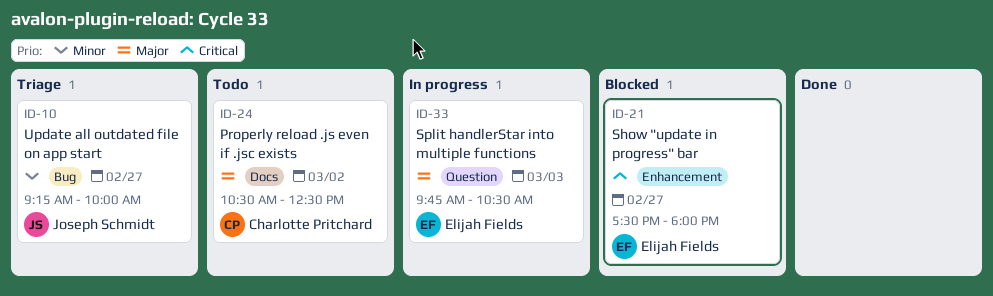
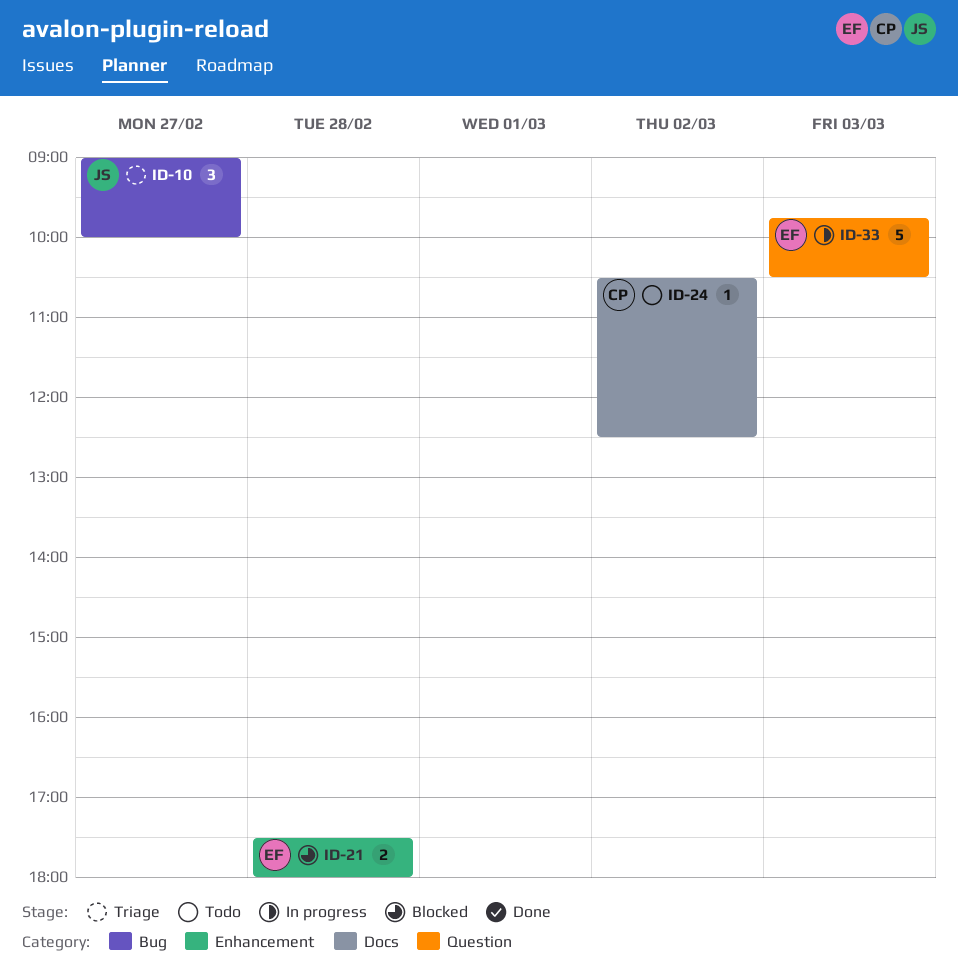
ID-10, begins: 09:15 -> 09:00
ID-21, day: Feb 27 -> Feb 28

